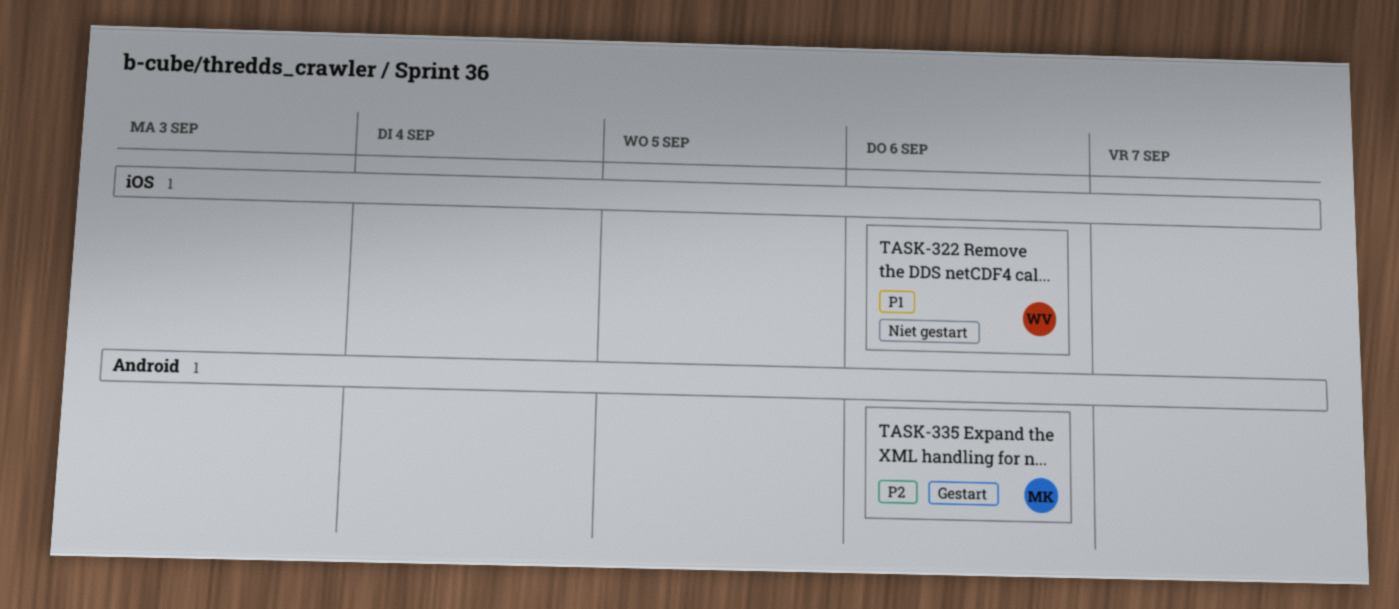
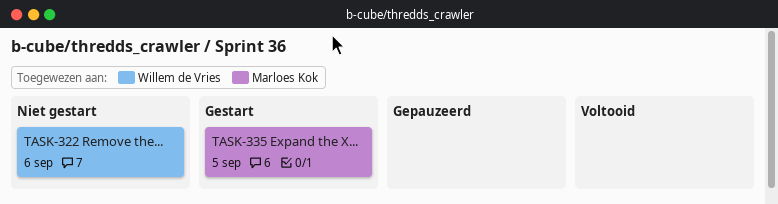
TASK-335, due: Sep 6 -> Sep 5

